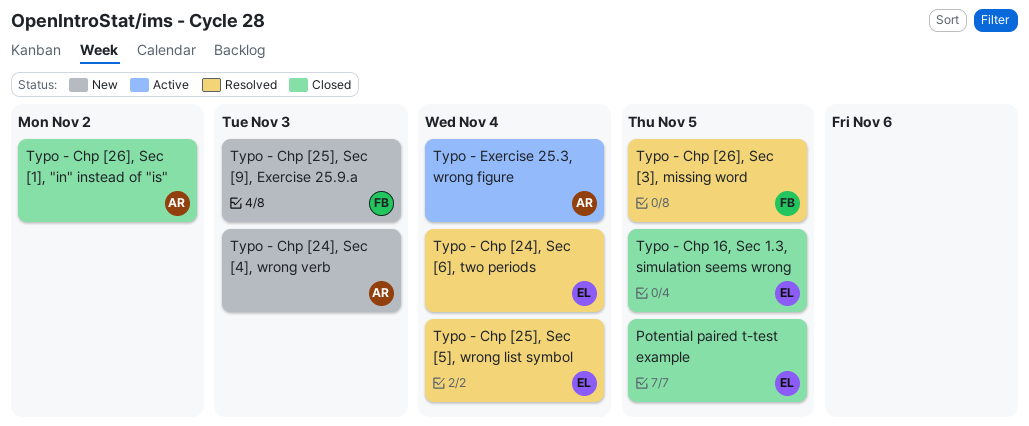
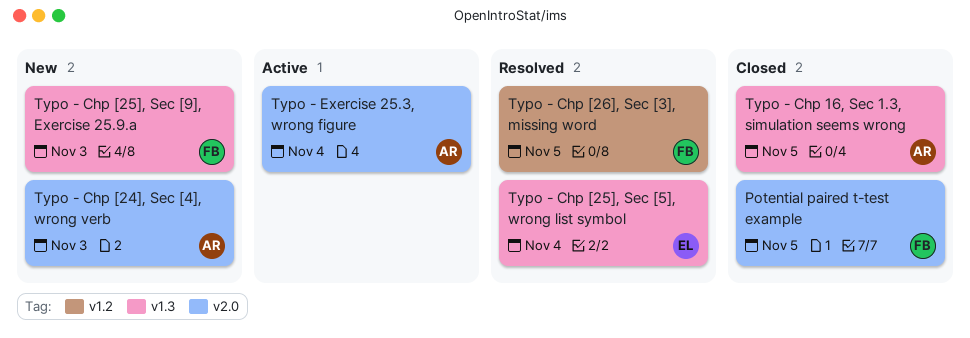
Potential paired t-test example, owner: EL -> FB
Typo - Chp 16, Sec 1.3, simulation seems wrong, owner: EL -> AR
Typo - Chp [24], Sec [6], two periods: present -> none
Typo - Chp [26], Sec [1], "in" instead of "is": present -> none

